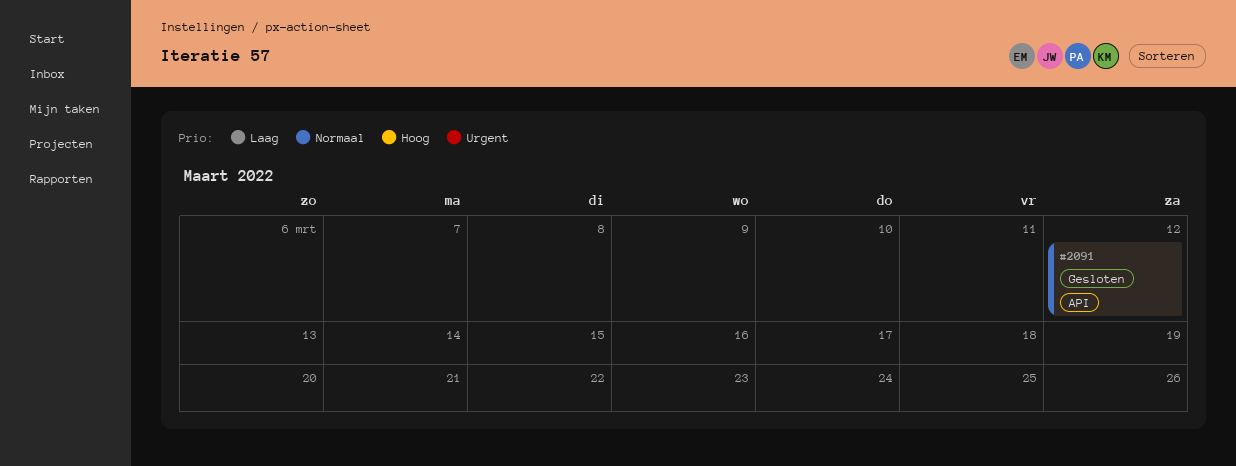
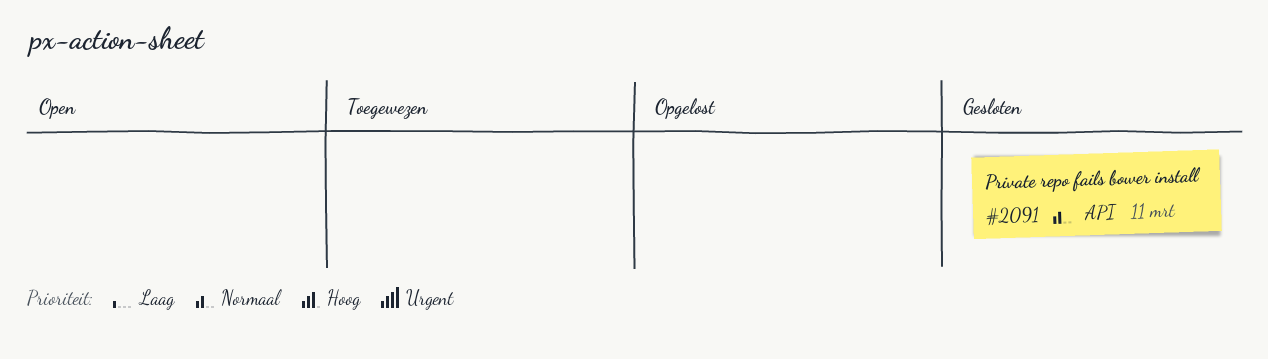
#2091, due: Mar 12 -> Mar 11

